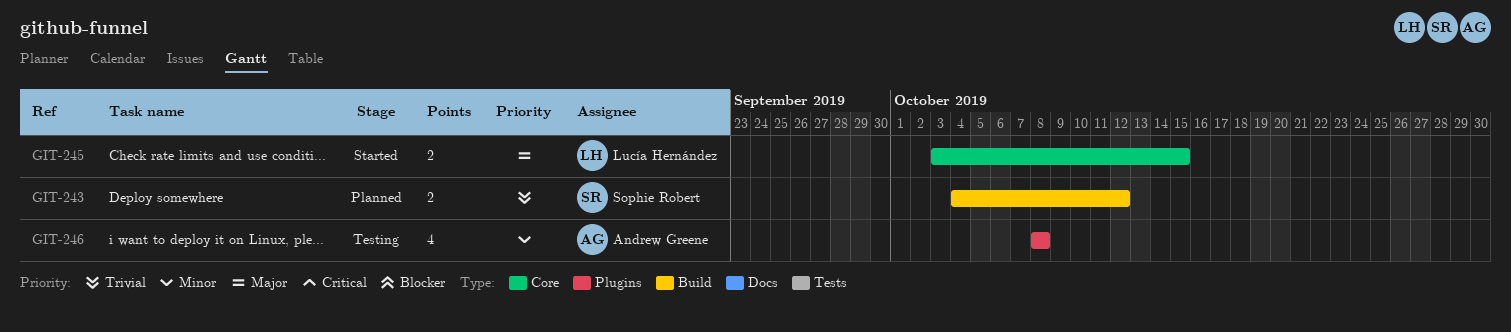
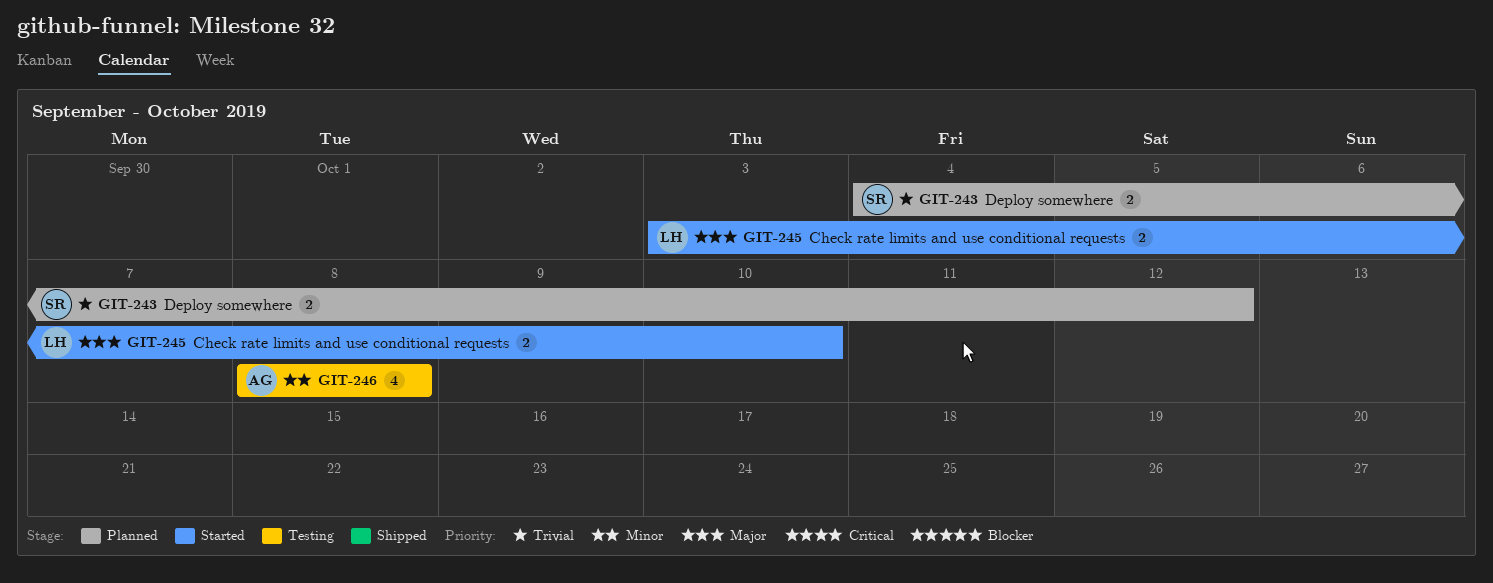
GIT-245, due: Oct 15 -> Oct 10

